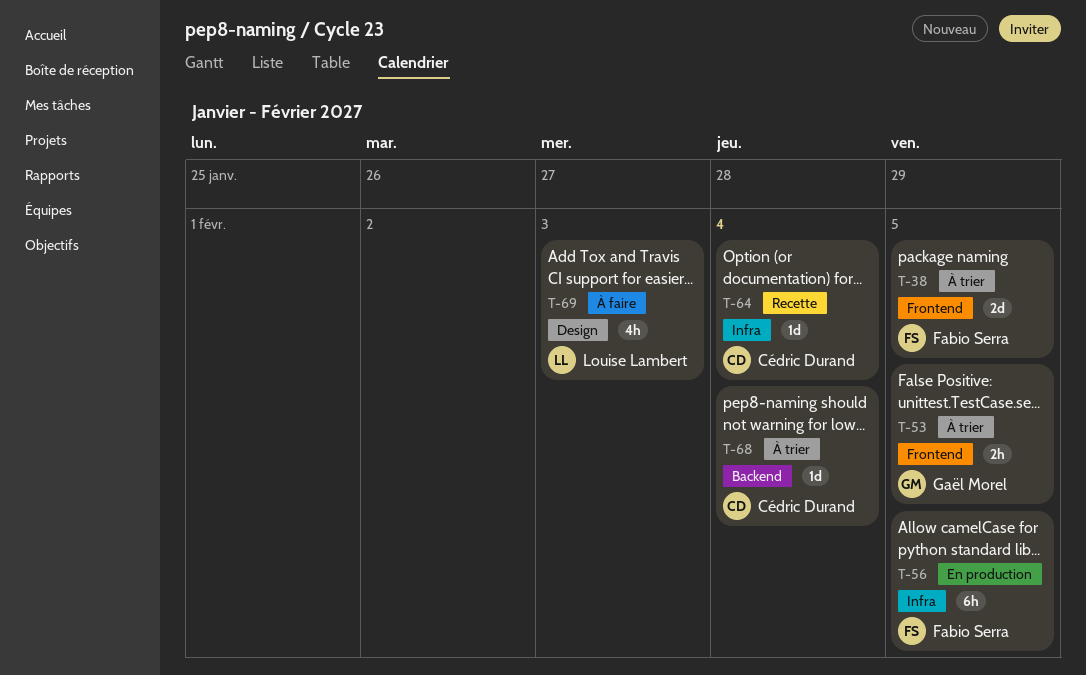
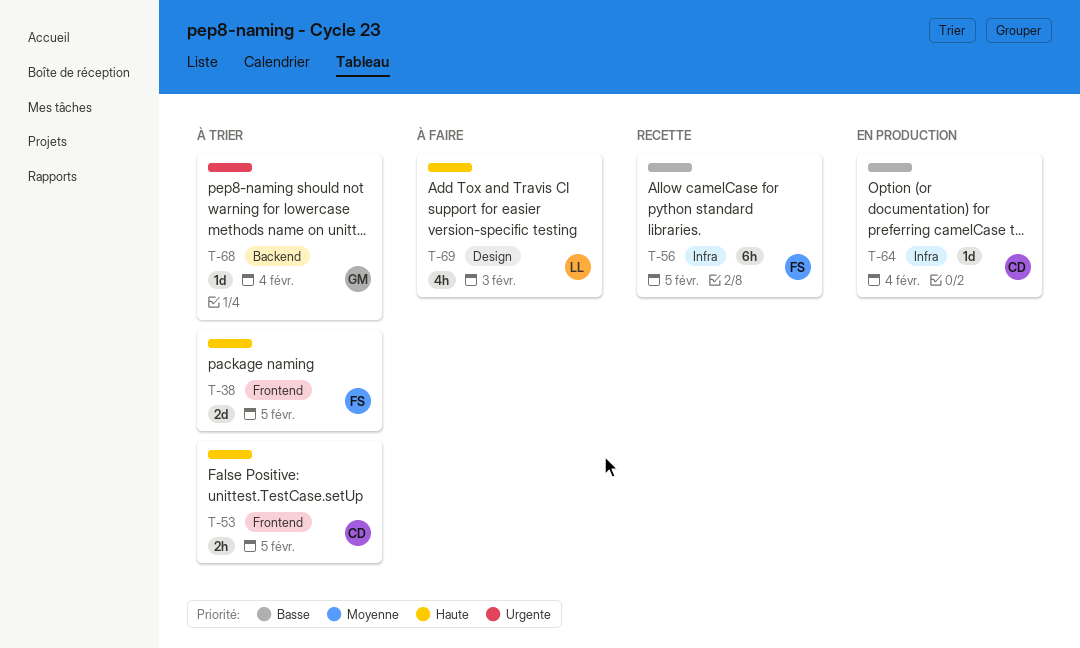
T-53, owner: Gaël Morel -> Cédric Durand
T-56, status: En production -> Recette
T-64, status: Recette -> En production
T-68, owner: Cédric Durand -> Gaël Morel

